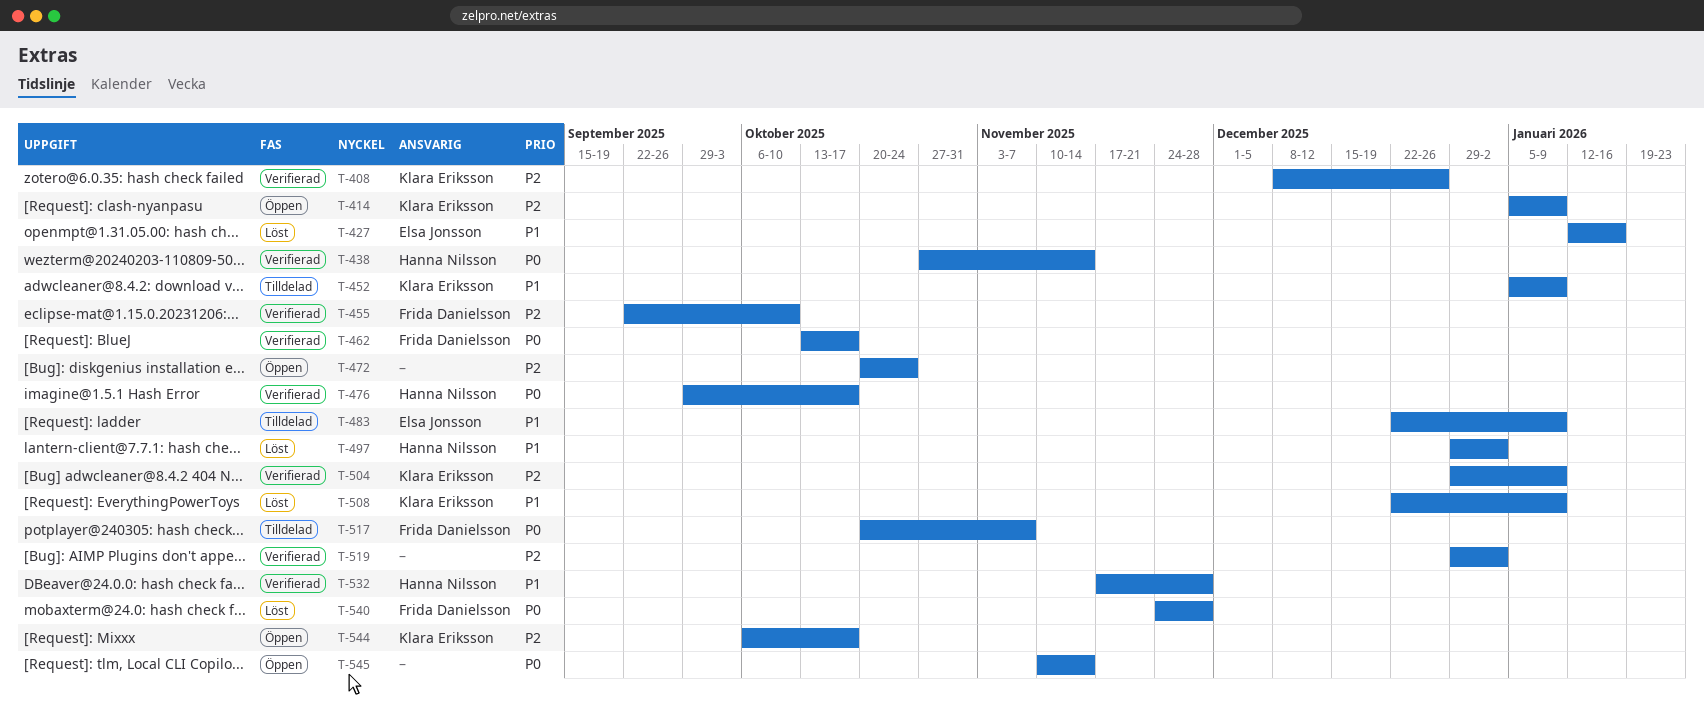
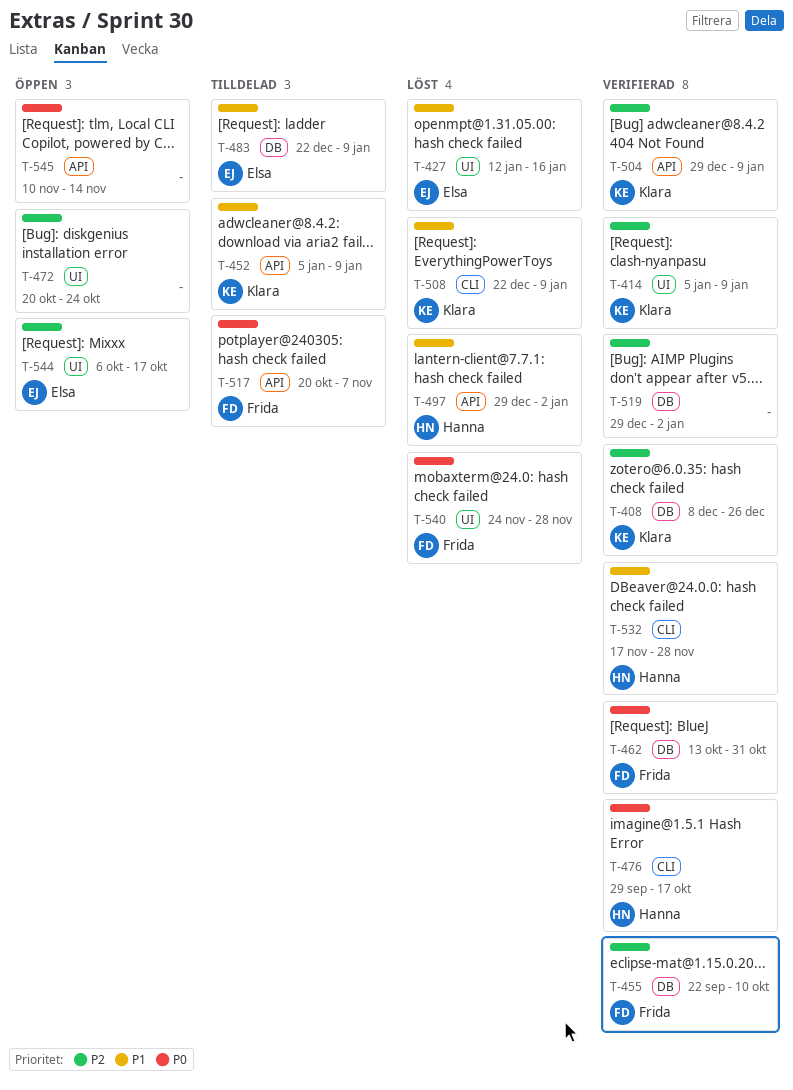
T-414, status: Öppen -> Verifierad
T-438: present -> none
T-462, due: Oct 17 -> Oct 31
T-544, owner: Klara Eriksson -> Elsa Jonsson

